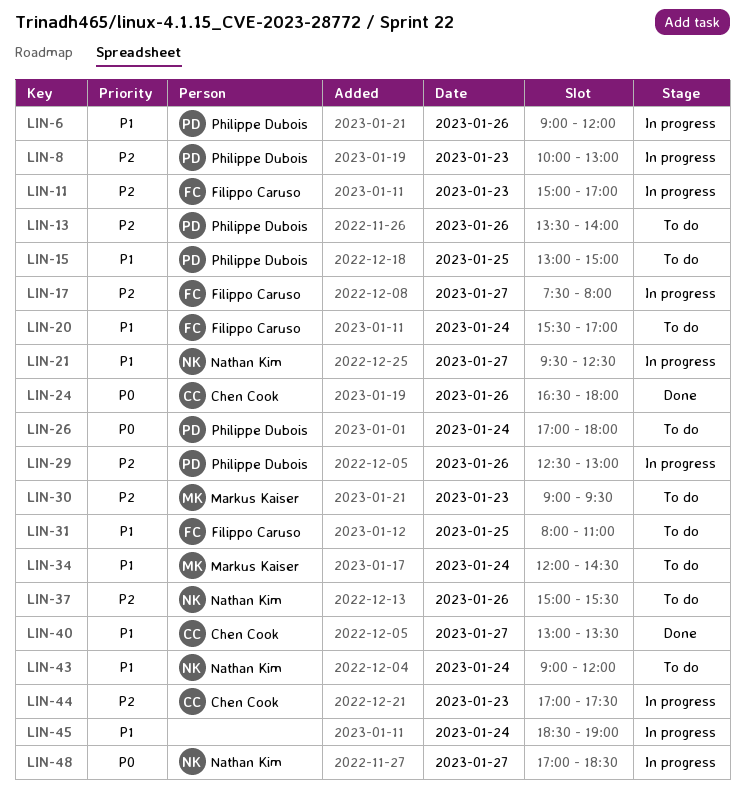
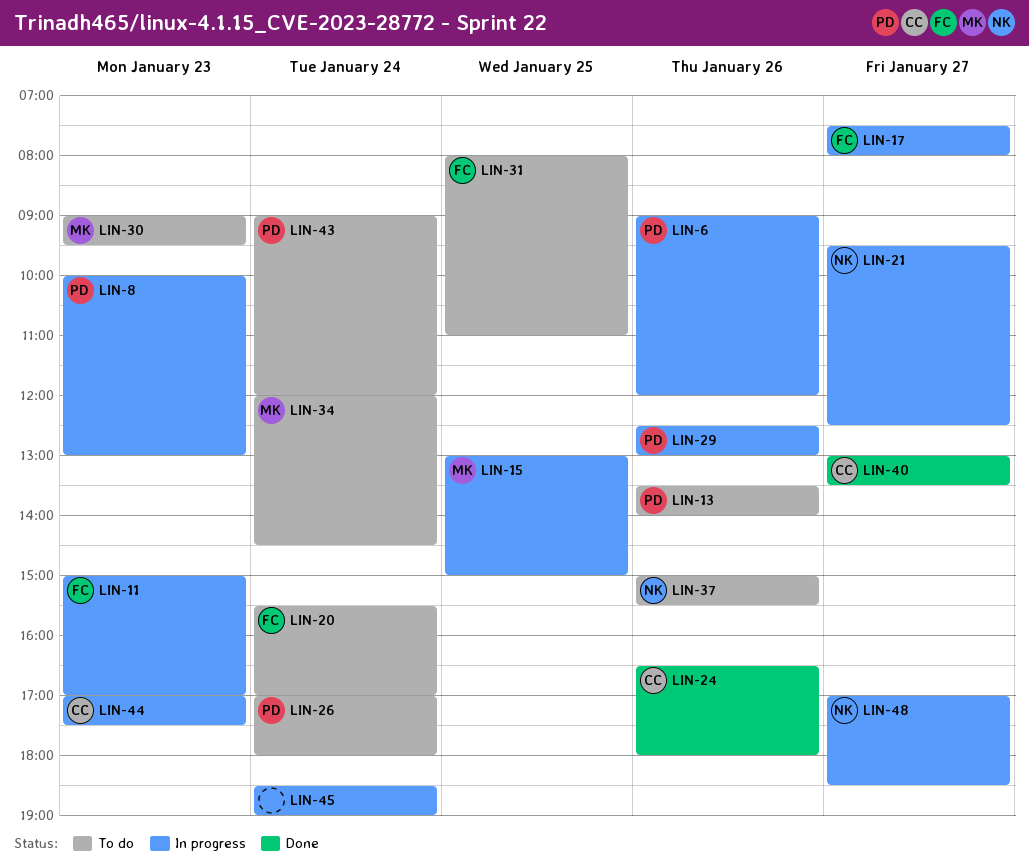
LIN-15, status: To do -> In progress
LIN-15, owner: Philippe Dubois -> Markus Kaiser
LIN-43, owner: Nathan Kim -> Philippe Dubois

